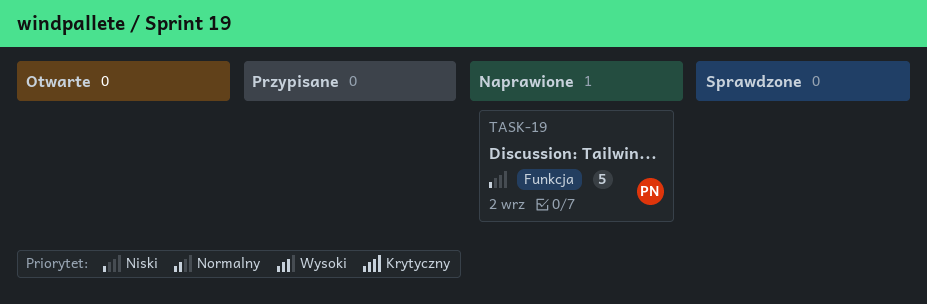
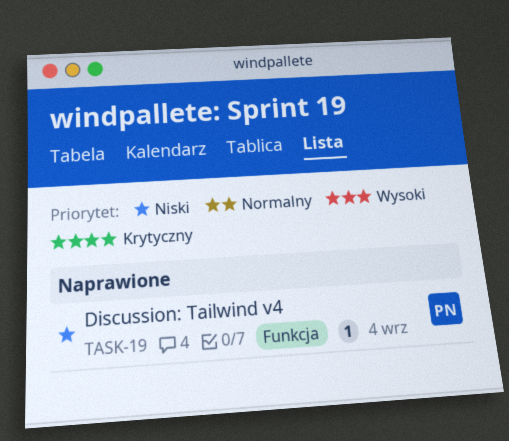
TASK-19, estimate: 5 -> 1
TASK-19, due: Sep 2 -> Sep 4

